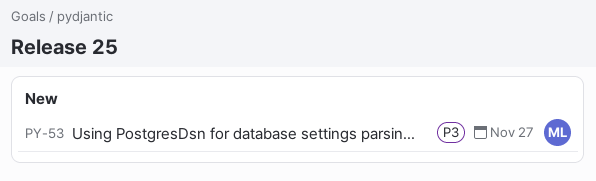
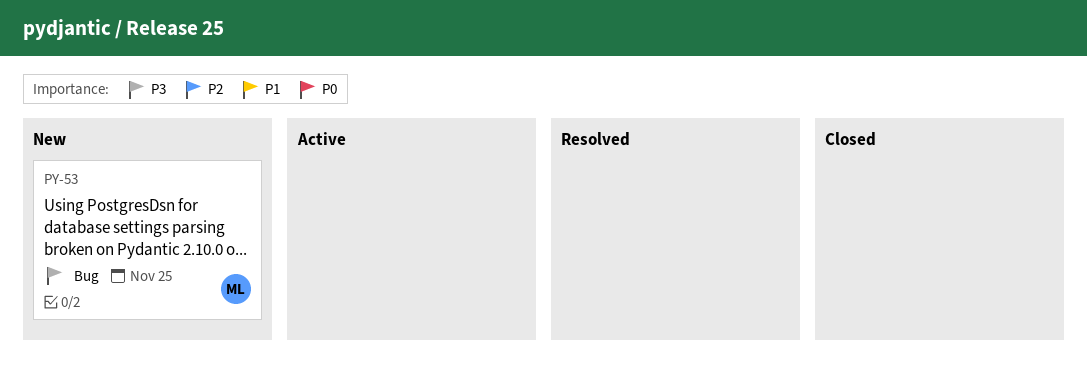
PY-53, due: Nov 27 -> Nov 25

